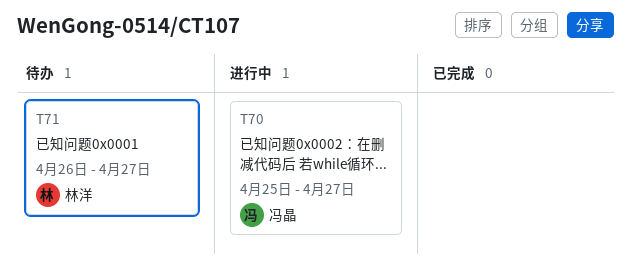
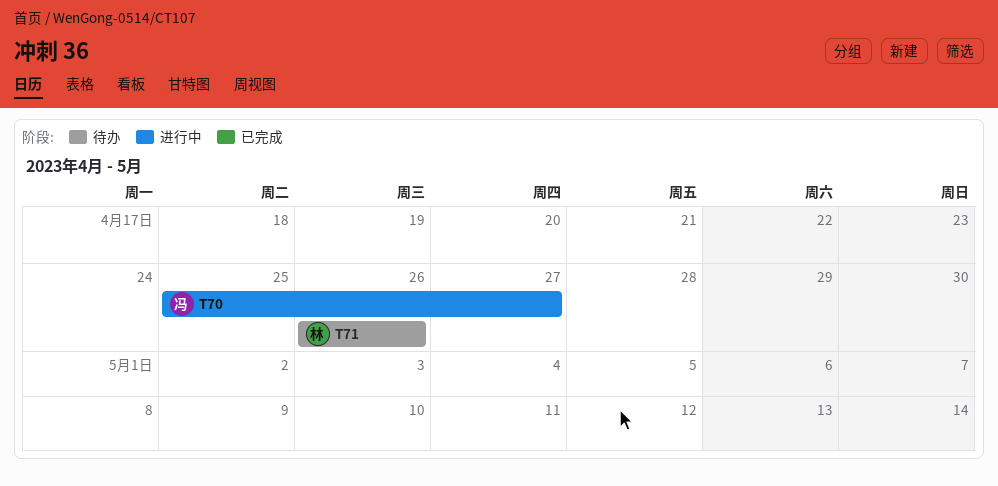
T71, due: Apr 27 -> Apr 26

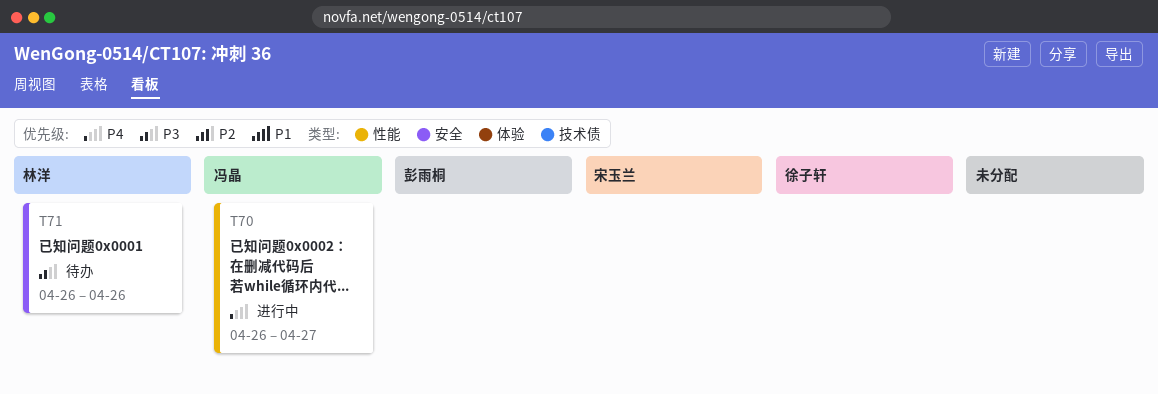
T70, start: Apr 25 -> Apr 26

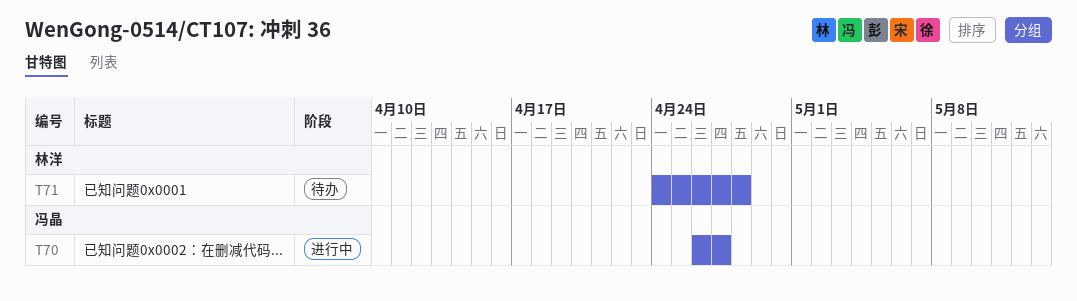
T71, start: Apr 26 -> Apr 24
T71, due: Apr 26 -> Apr 28

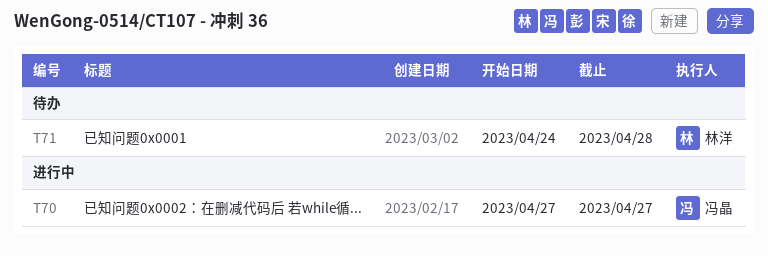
T70, start: Apr 26 -> Apr 27

